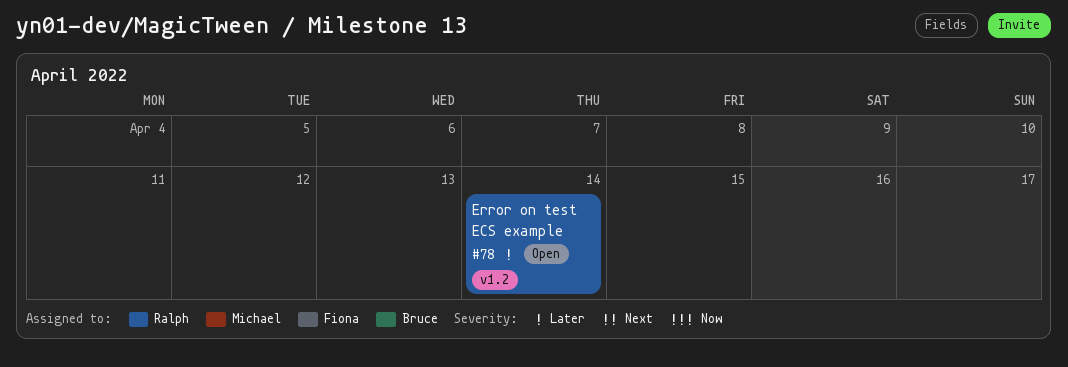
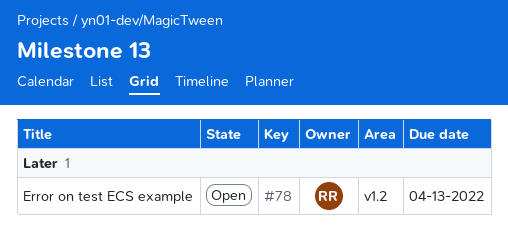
#78, due: Apr 14 -> Apr 13

